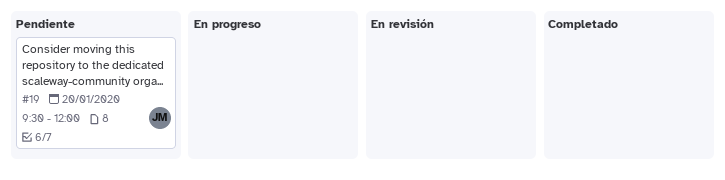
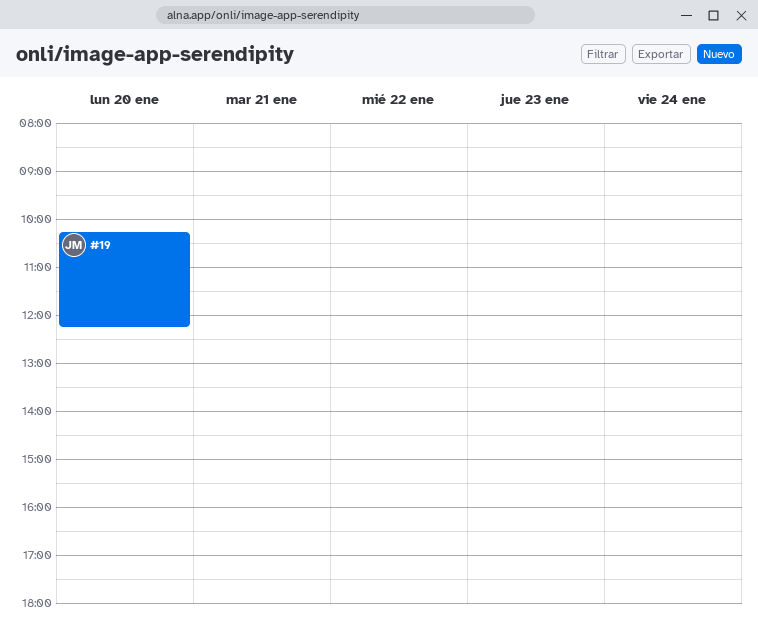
#19, begins: 09:30 -> 10:15
#19, ends: 12:00 -> 12:15

